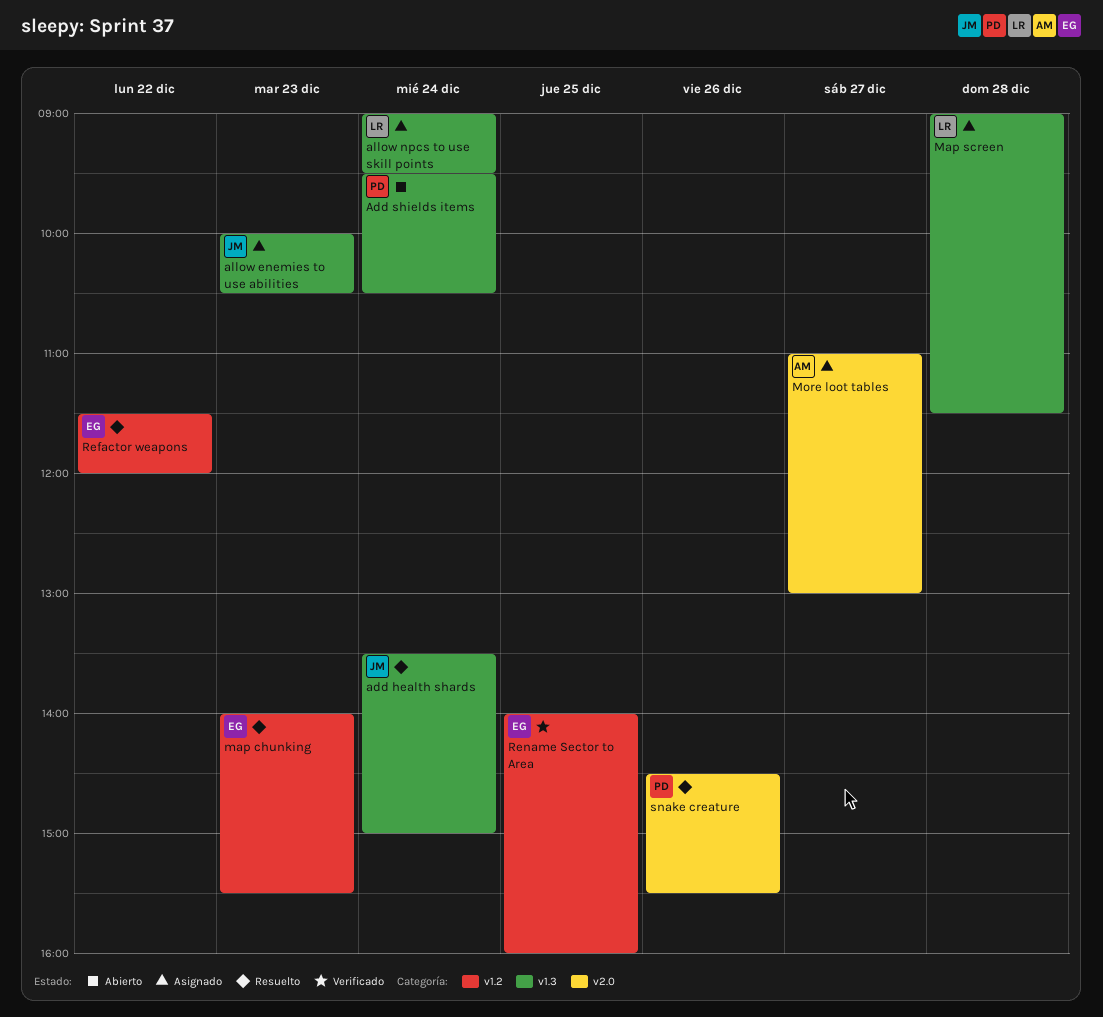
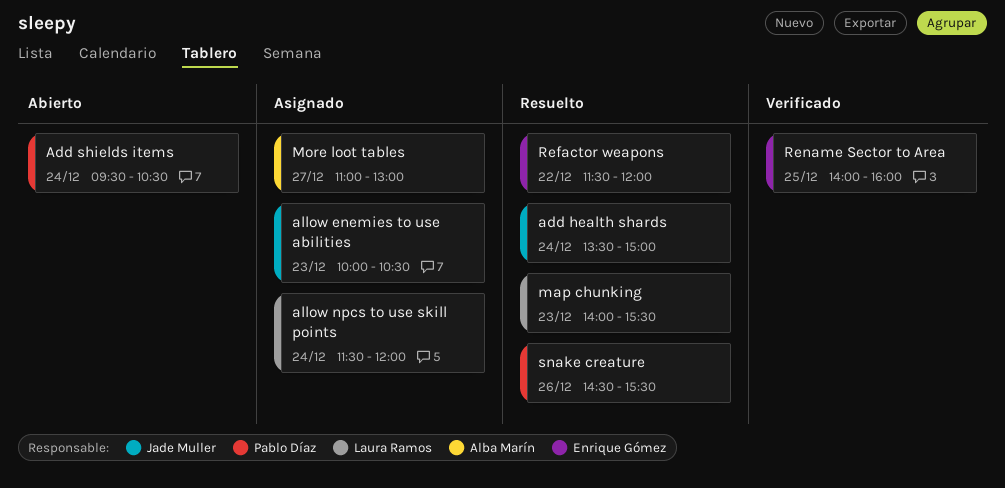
allow npcs to use skill points, begins: 09:00 -> 11:30
allow npcs to use skill points, ends: 09:30 -> 12:00
map chunking, owner: Enrique Gómez -> Laura Ramos
Map screen: present -> none

